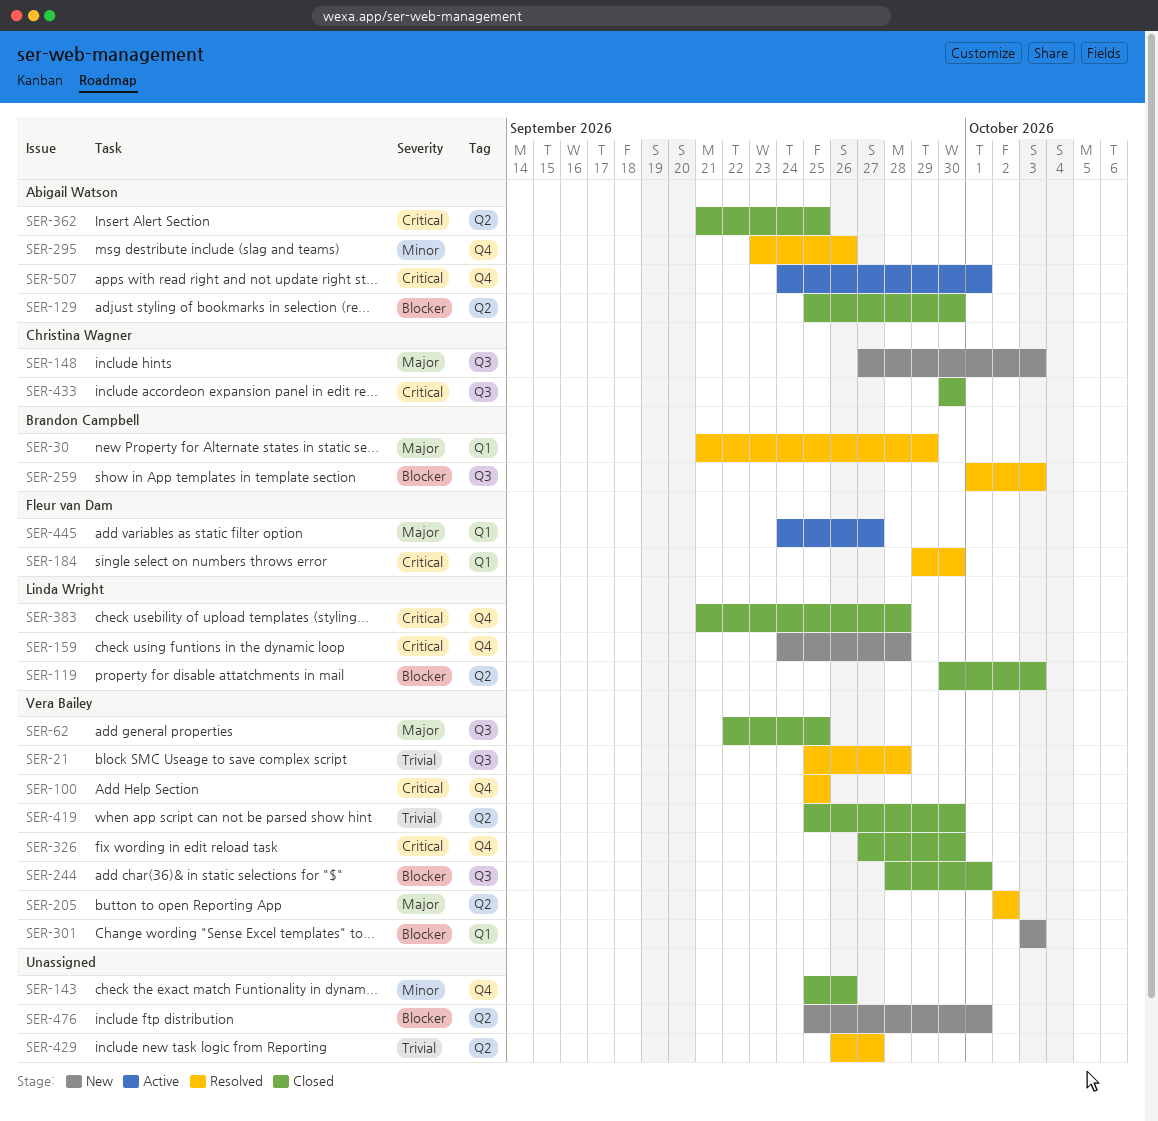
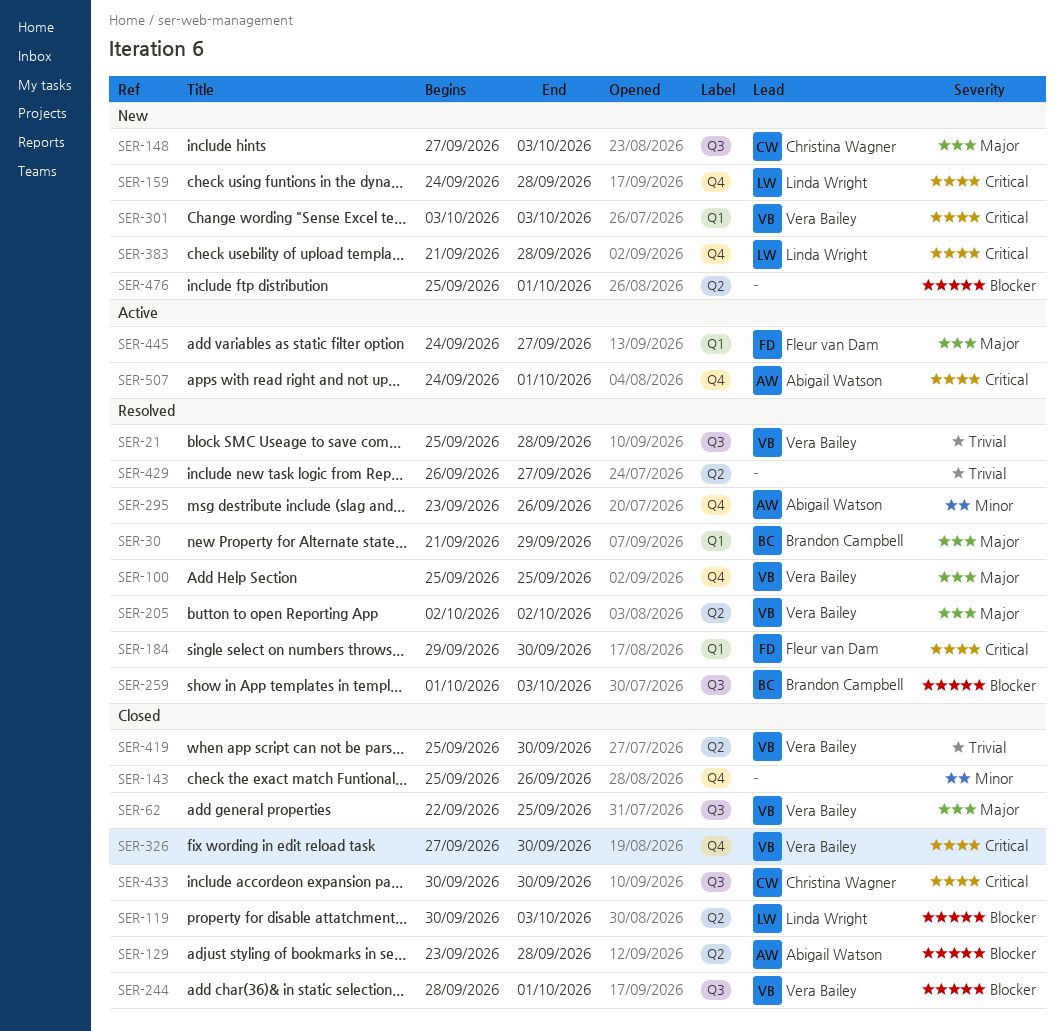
SER-100, priority: Critical -> Major
SER-129, start: Sep 25 -> Sep 23
SER-129, due: Sep 30 -> Sep 28
SER-301, priority: Blocker -> Critical
SER-362: present -> none
SER-383, status: Closed -> New

